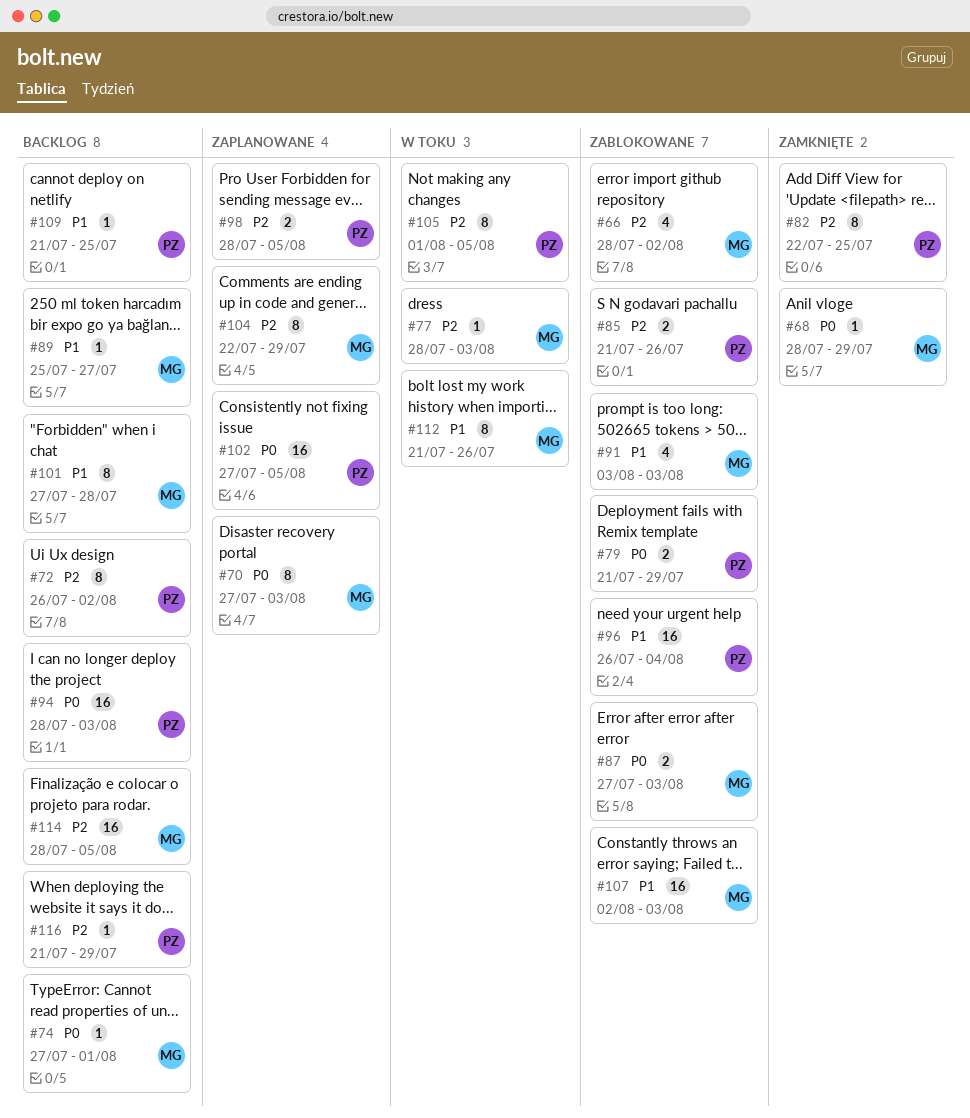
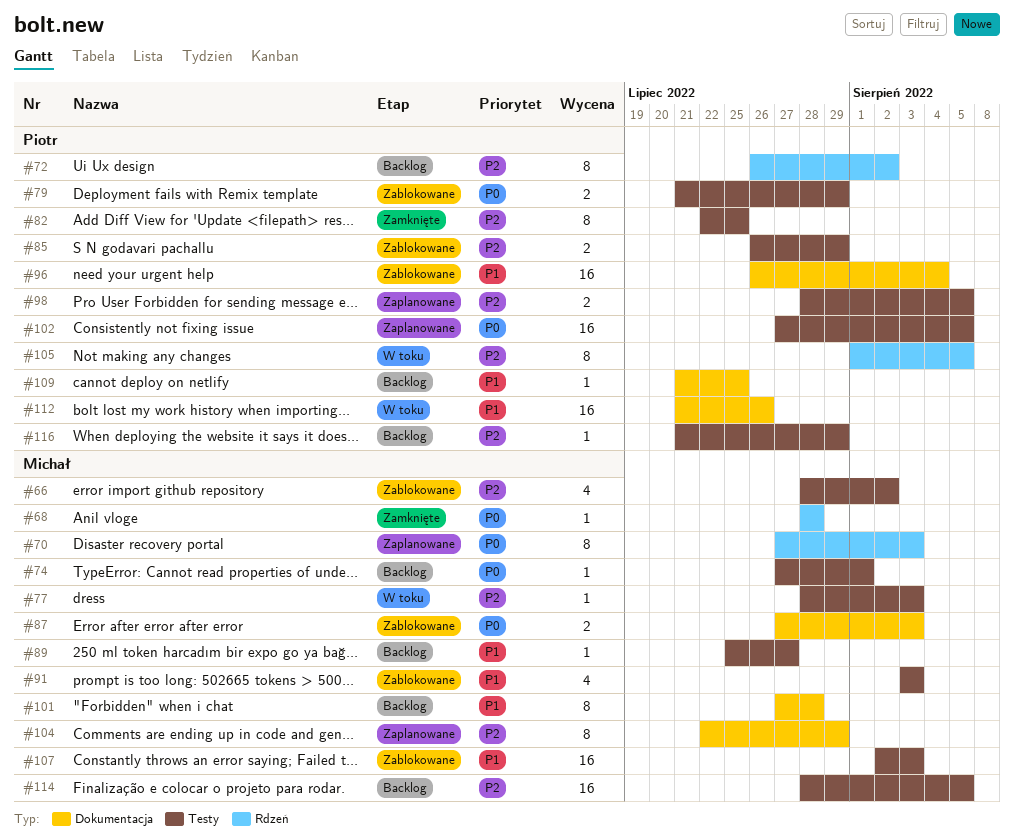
#68, due: Jul 29 -> Jul 28
#85, start: Jul 21 -> Jul 26
#85, due: Jul 26 -> Jul 29
#94: present -> none
#112, owner: Michał -> Piotr
#112, estimate: 8 -> 16

